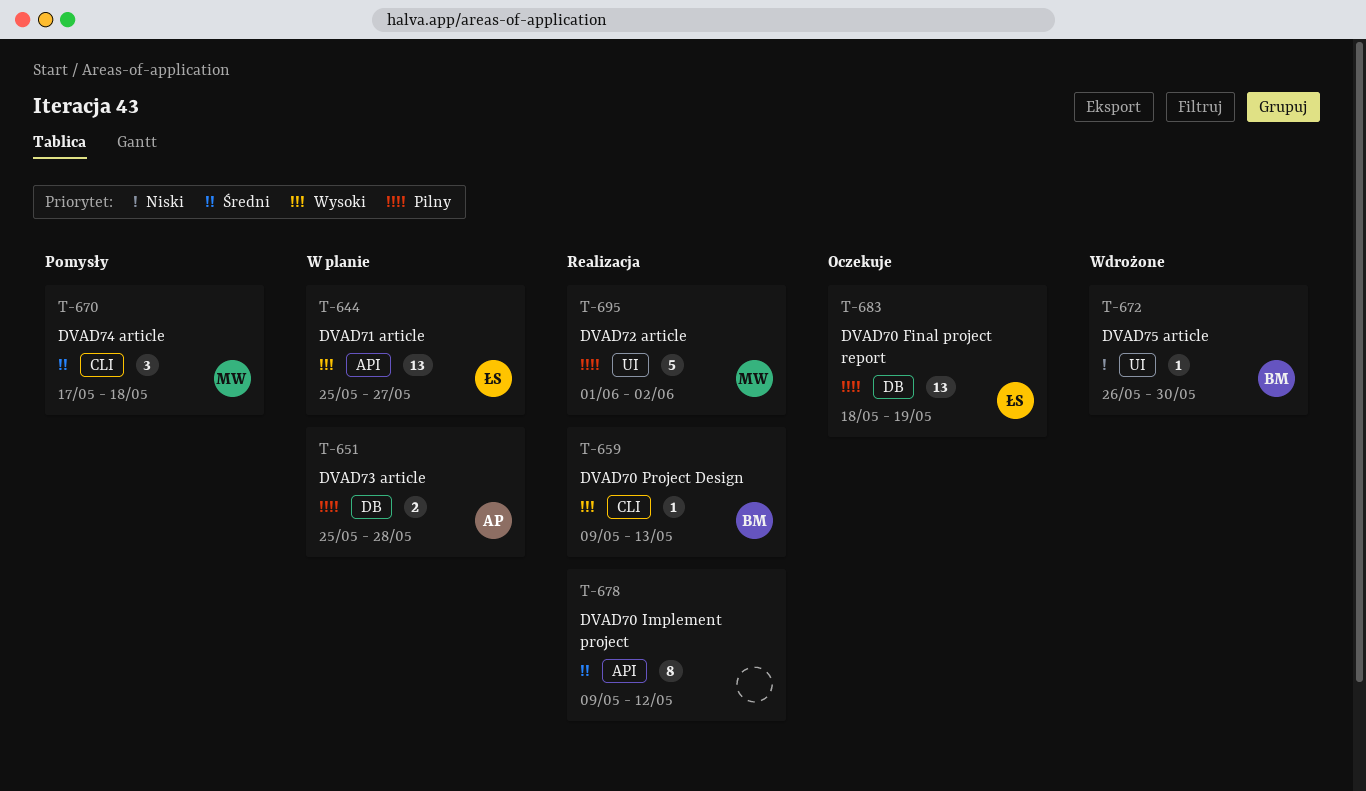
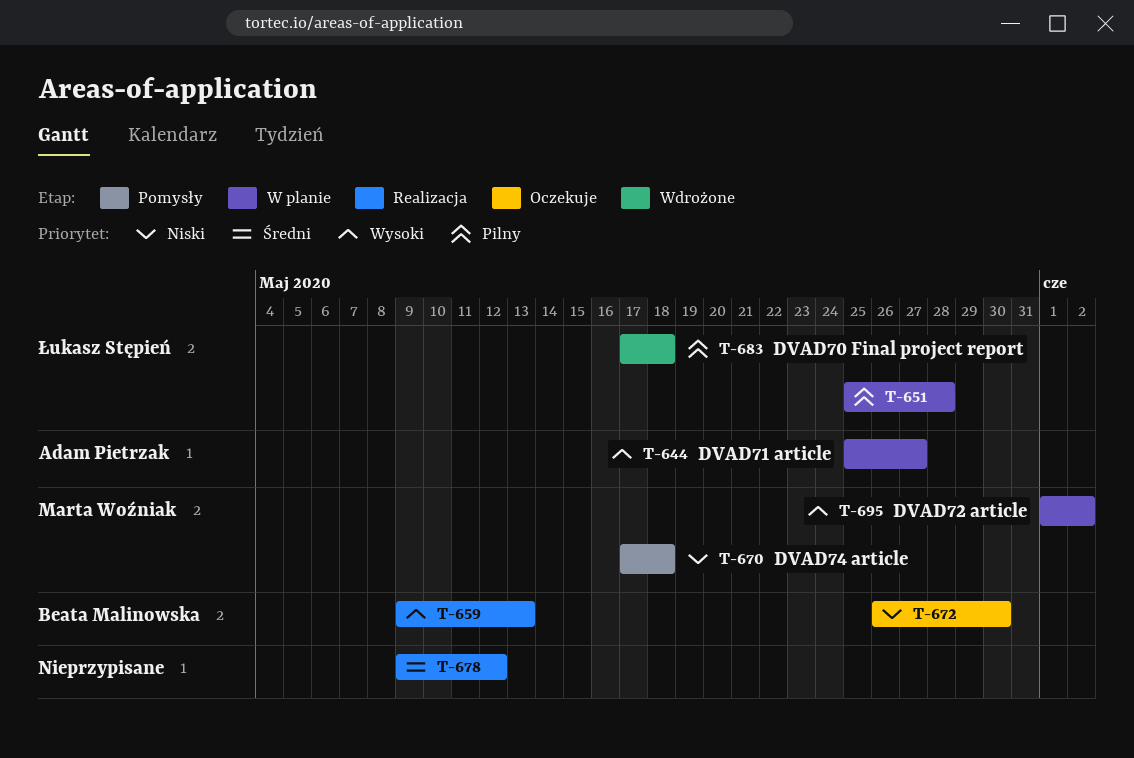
T-644, owner: Łukasz Stępień -> Adam Pietrzak
T-651, owner: Adam Pietrzak -> Łukasz Stępień
T-670, priority: Średni -> Niski
T-672, status: Wdrożone -> Oczekuje
T-683, status: Oczekuje -> Wdrożone
T-683, start: May 18 -> May 17
T-683, due: May 19 -> May 18
T-695, status: Realizacja -> W planie
T-695, priority: Pilny -> Wysoki

